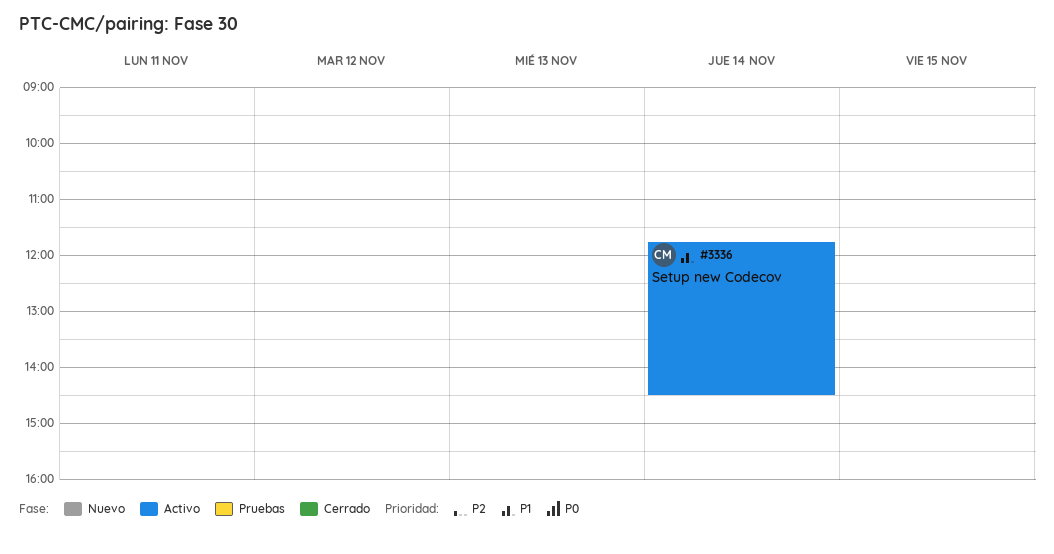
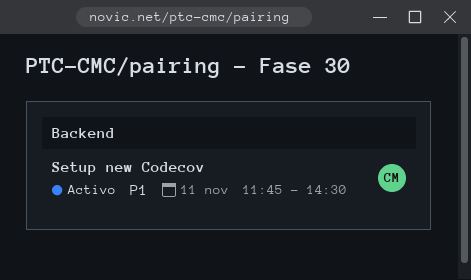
Setup new Codecov, day: Nov 14 -> Nov 11

